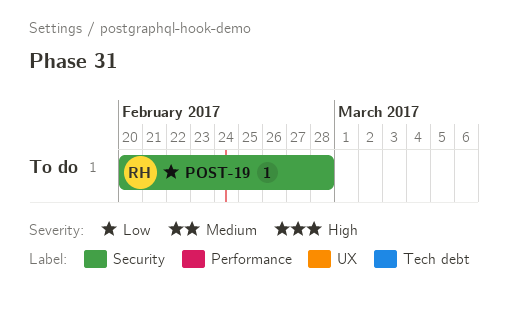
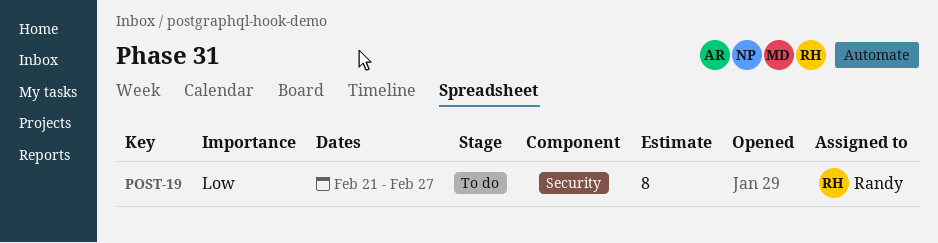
POST-19, estimate: 1 -> 8
POST-19, start: Feb 20 -> Feb 21
POST-19, due: Feb 28 -> Feb 27

